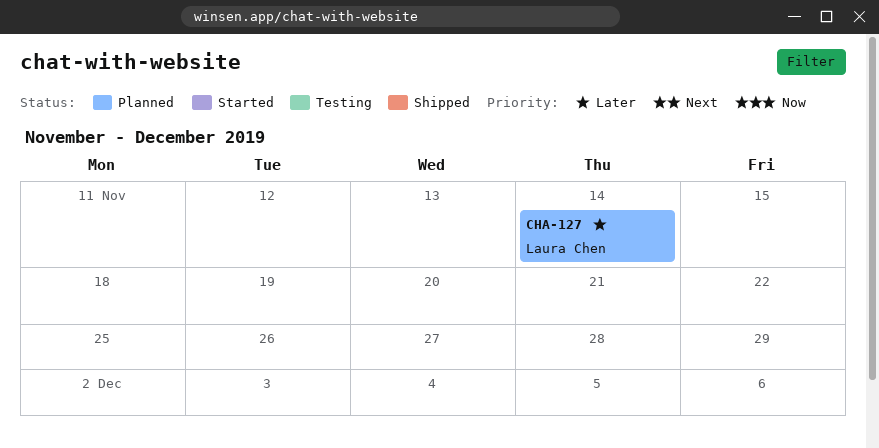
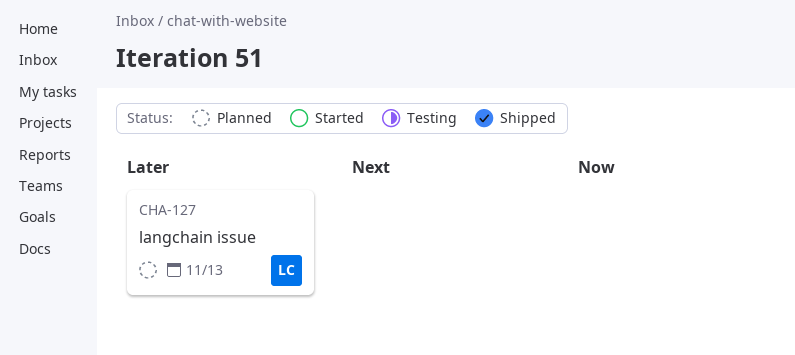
CHA-127, due: Nov 14 -> Nov 13

